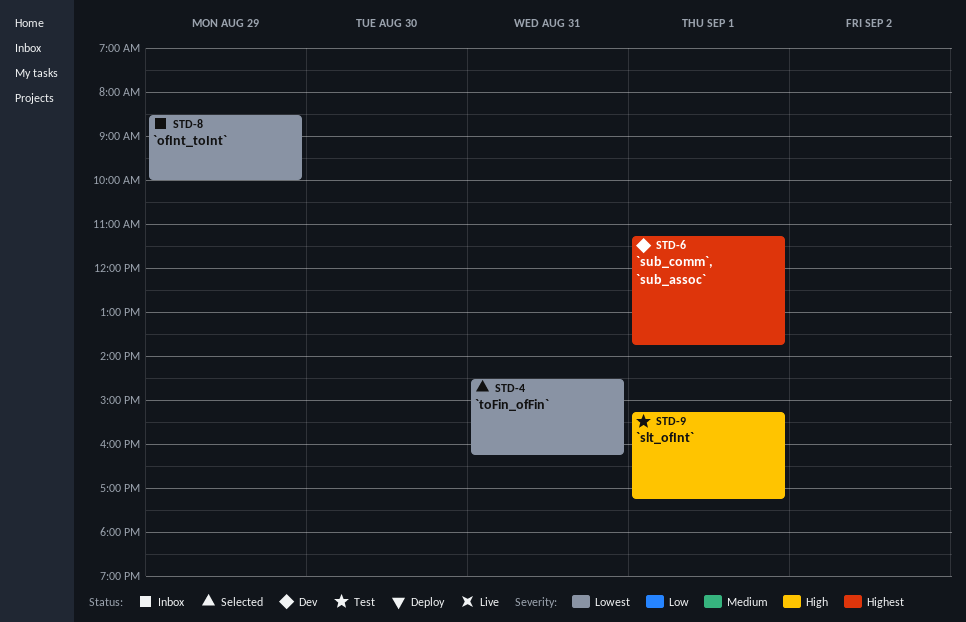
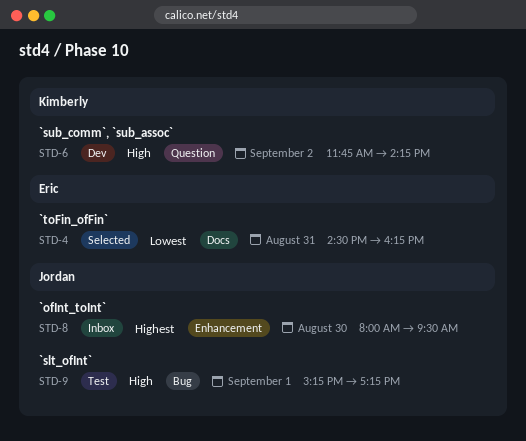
STD-6, priority: Highest -> High
STD-6, day: Sep 1 -> Sep 2
STD-6, begins: 11:15 -> 11:45
STD-6, ends: 13:45 -> 14:15
STD-8, priority: Lowest -> Highest
STD-8, day: Aug 29 -> Aug 30
STD-8, begins: 08:30 -> 08:00
STD-8, ends: 10:00 -> 09:30

